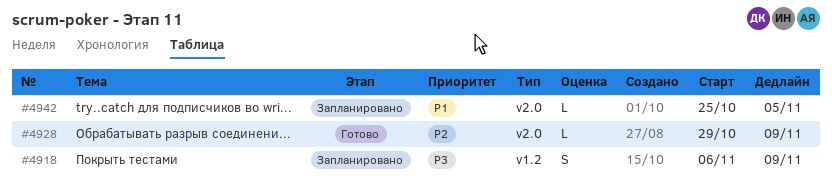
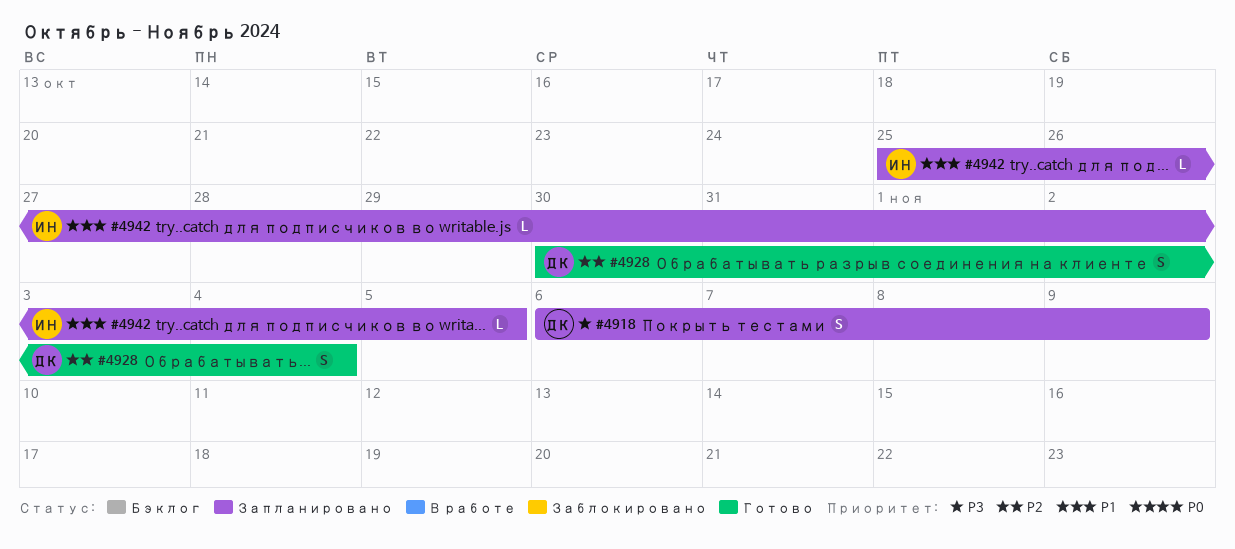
#4928, estimate: L -> S
#4928, start: Oct 29 -> Oct 30
#4928, due: Nov 9 -> Nov 4

